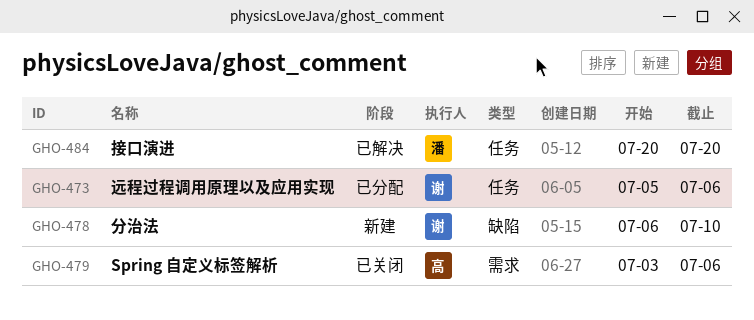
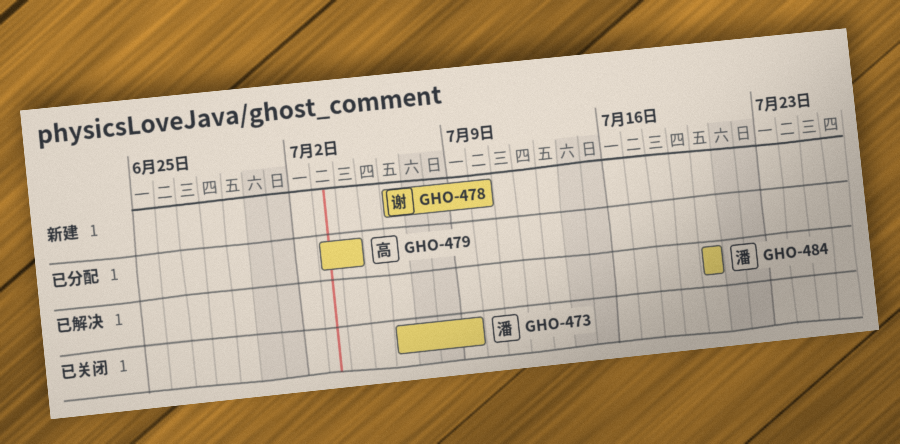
GHO-473, status: 已分配 -> 已关闭
GHO-473, owner: 谢 -> 潘
GHO-473, start: Jul 5 -> Jul 6
GHO-473, due: Jul 6 -> Jul 9
GHO-479, status: 已关闭 -> 已分配
GHO-479, due: Jul 6 -> Jul 4

